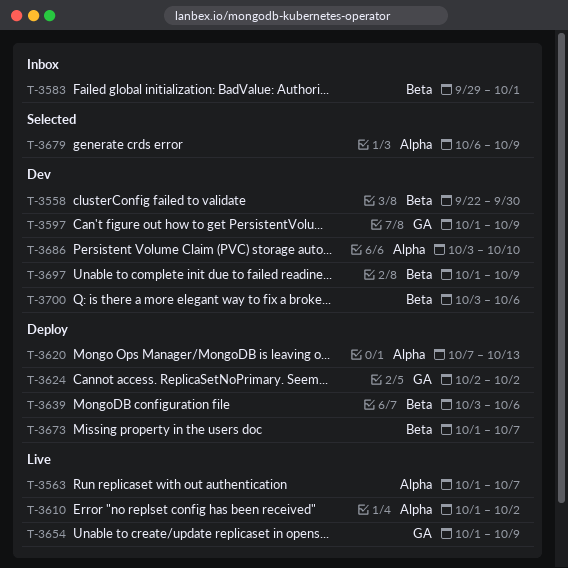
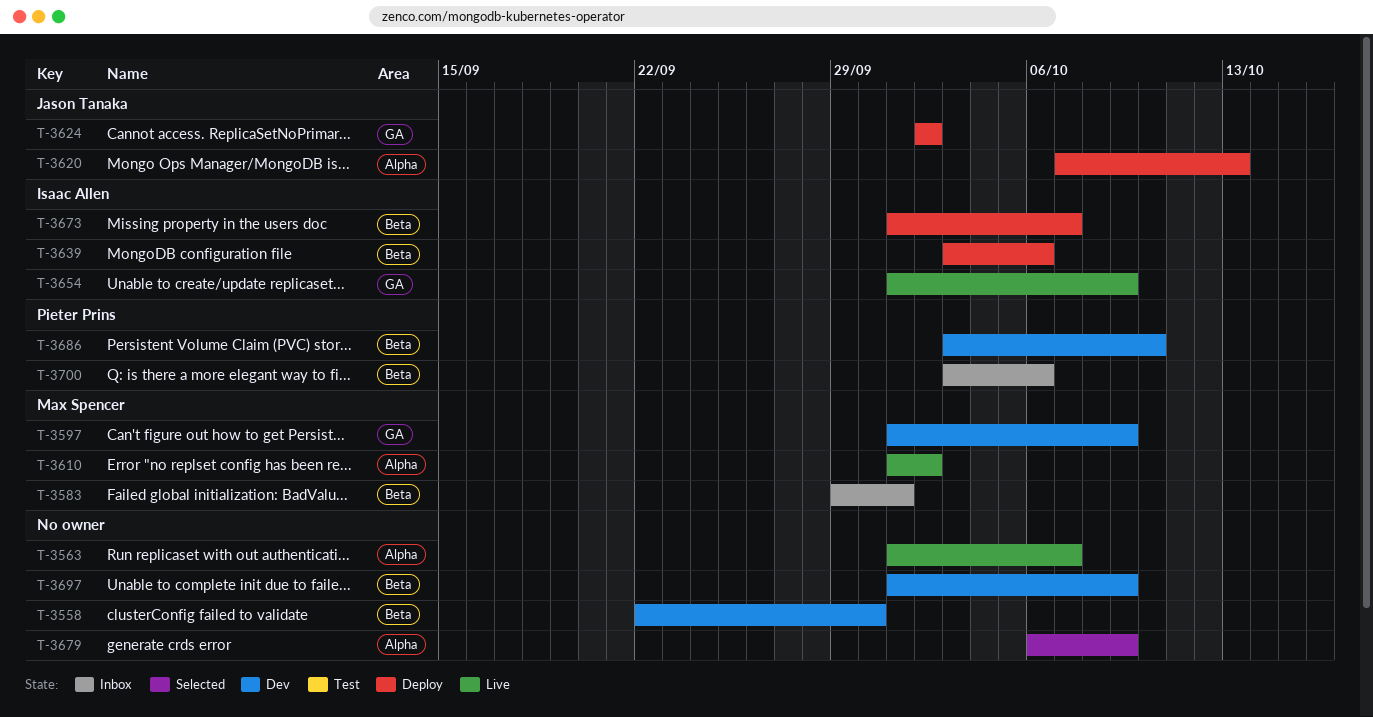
T-3686, label: Alpha -> Beta
T-3700, status: Dev -> Inbox

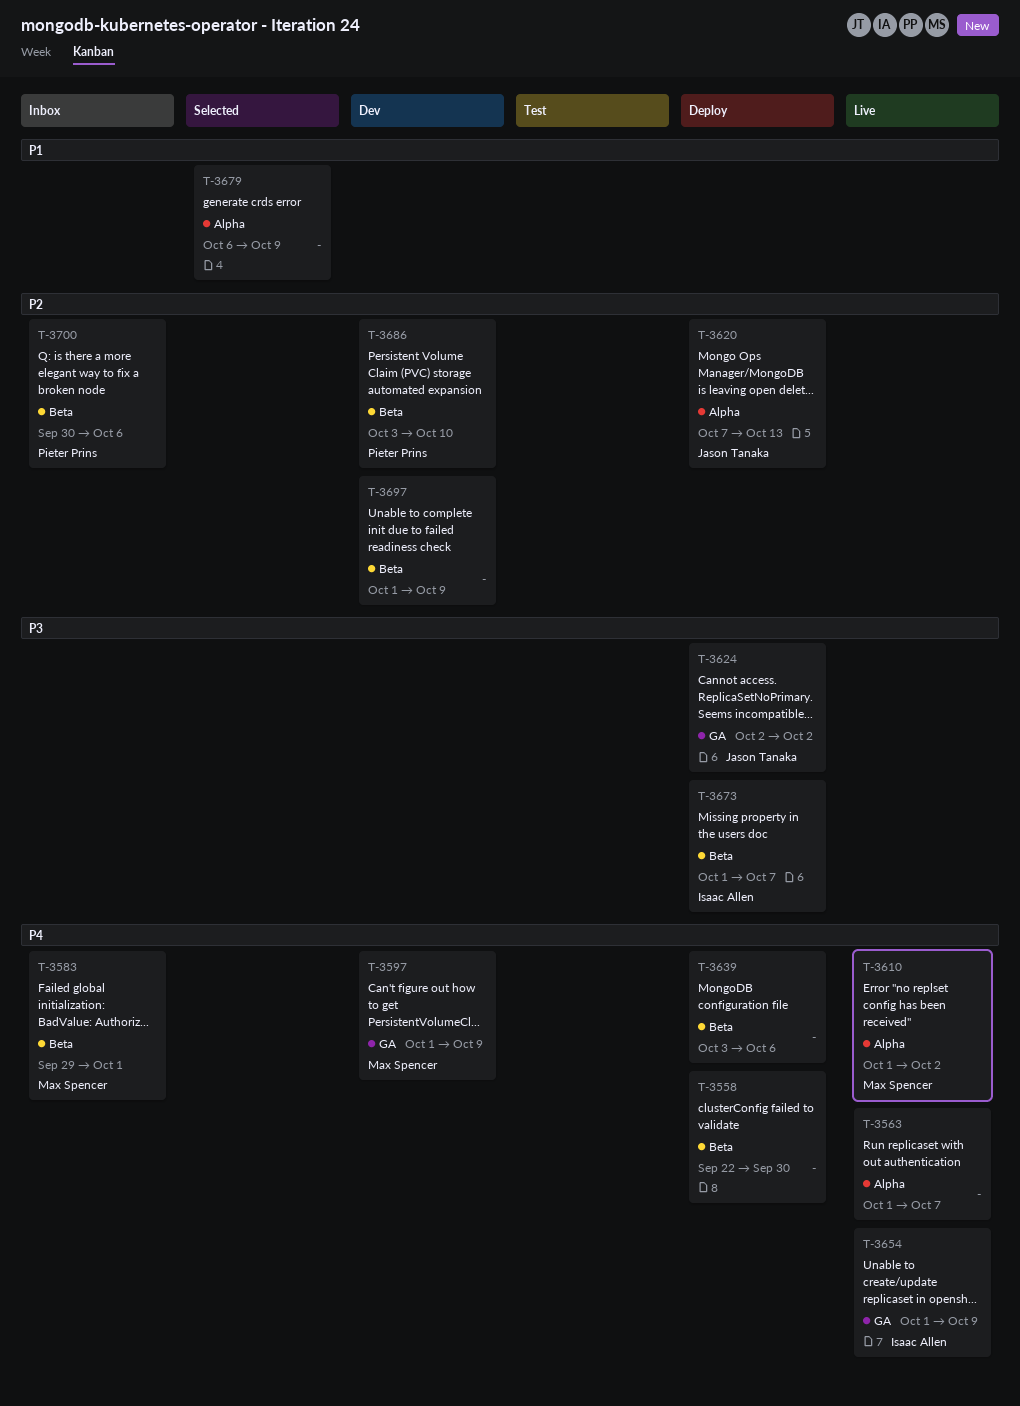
T-3558, status: Dev -> Deploy
T-3639, owner: Isaac Allen -> none
T-3700, start: Oct 3 -> Sep 30

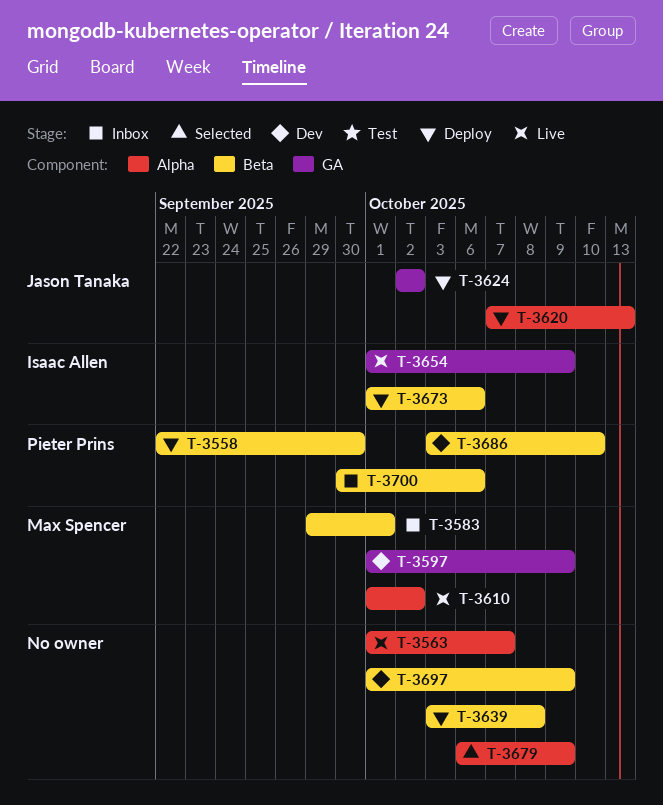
T-3558, owner: none -> Pieter Prins
T-3639, due: Oct 6 -> Oct 8
T-3673, due: Oct 7 -> Oct 6

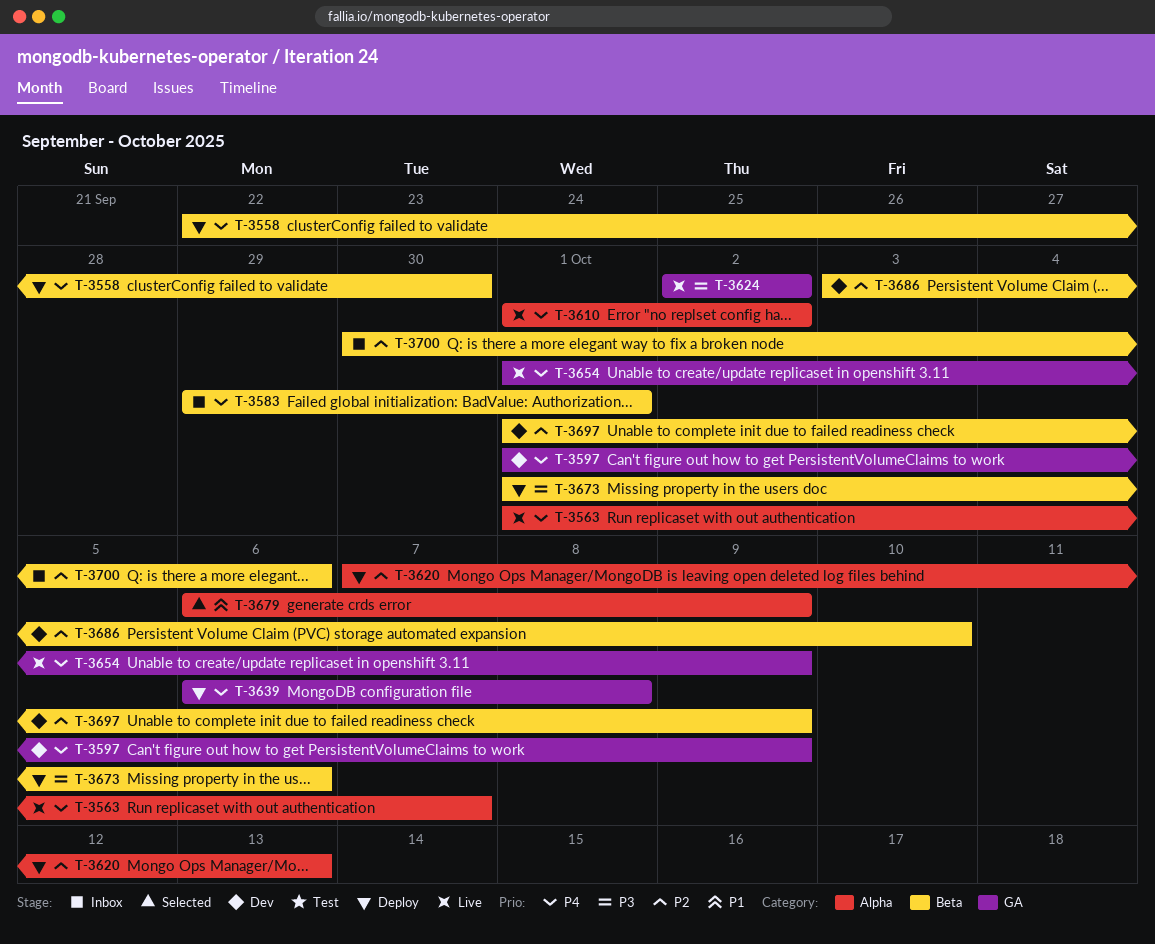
T-3624, status: Deploy -> Live
T-3639, label: Beta -> GA
T-3639, start: Oct 3 -> Oct 6

